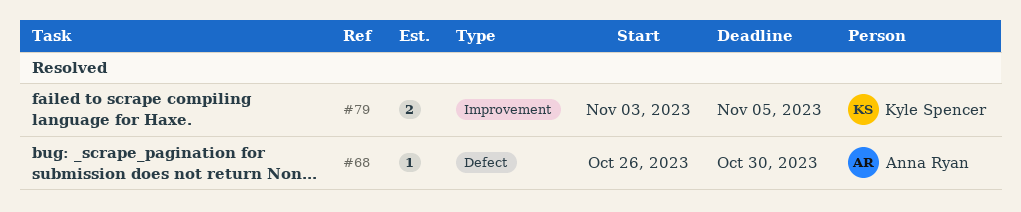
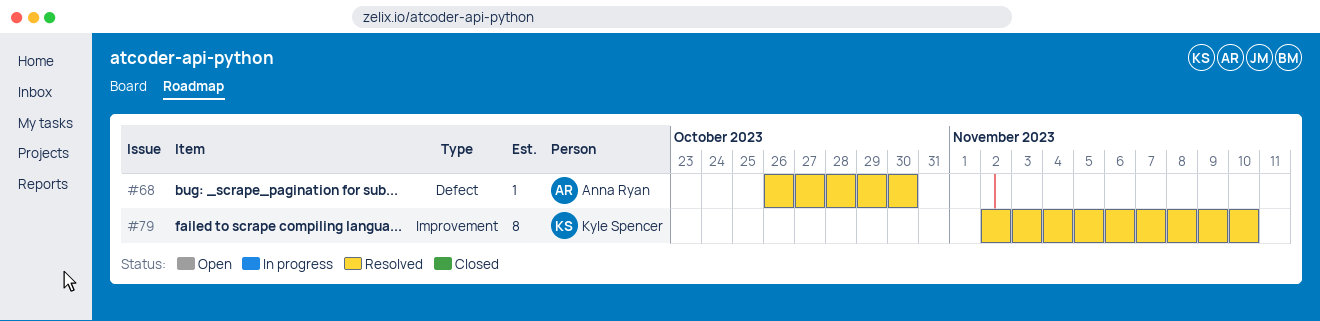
#79, estimate: 2 -> 8
#79, start: Nov 3 -> Nov 2
#79, due: Nov 5 -> Nov 10

